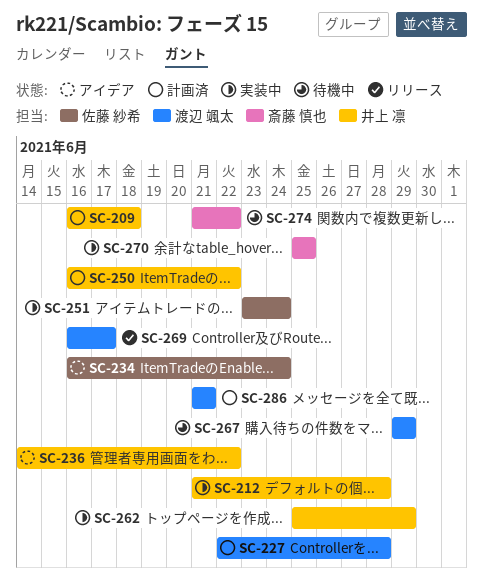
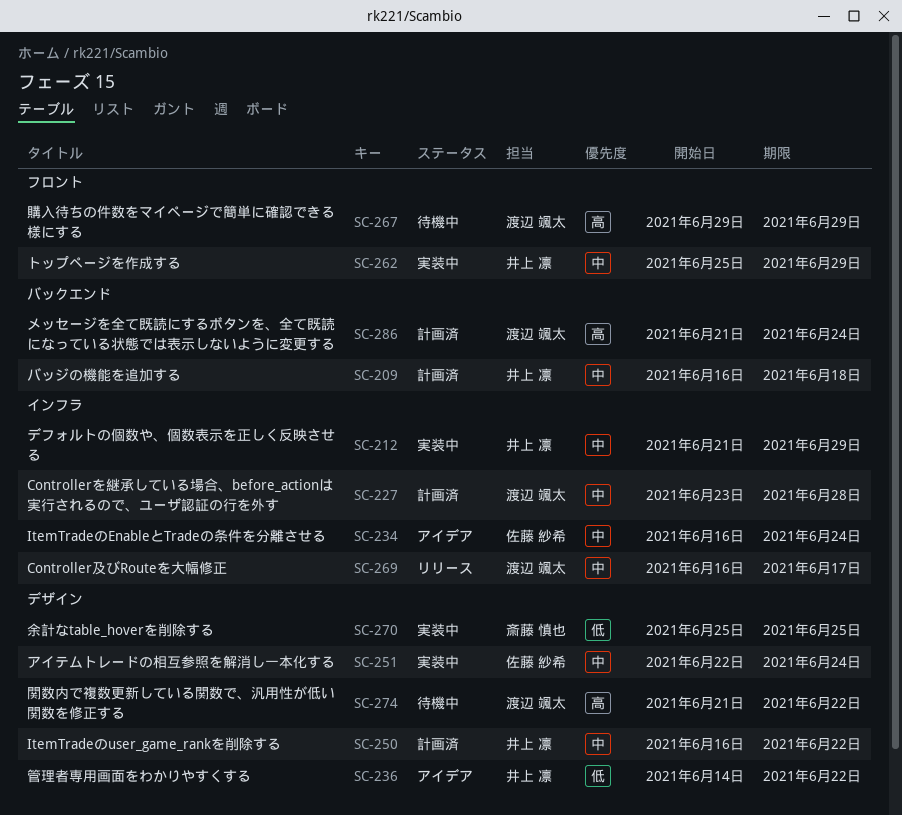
SC-212, due: Jun 28 -> Jun 29
SC-227, start: Jun 22 -> Jun 23
SC-251, start: Jun 23 -> Jun 22
SC-274, owner: 斎藤 慎也 -> 渡辺 颯太
SC-286, due: Jun 21 -> Jun 24

